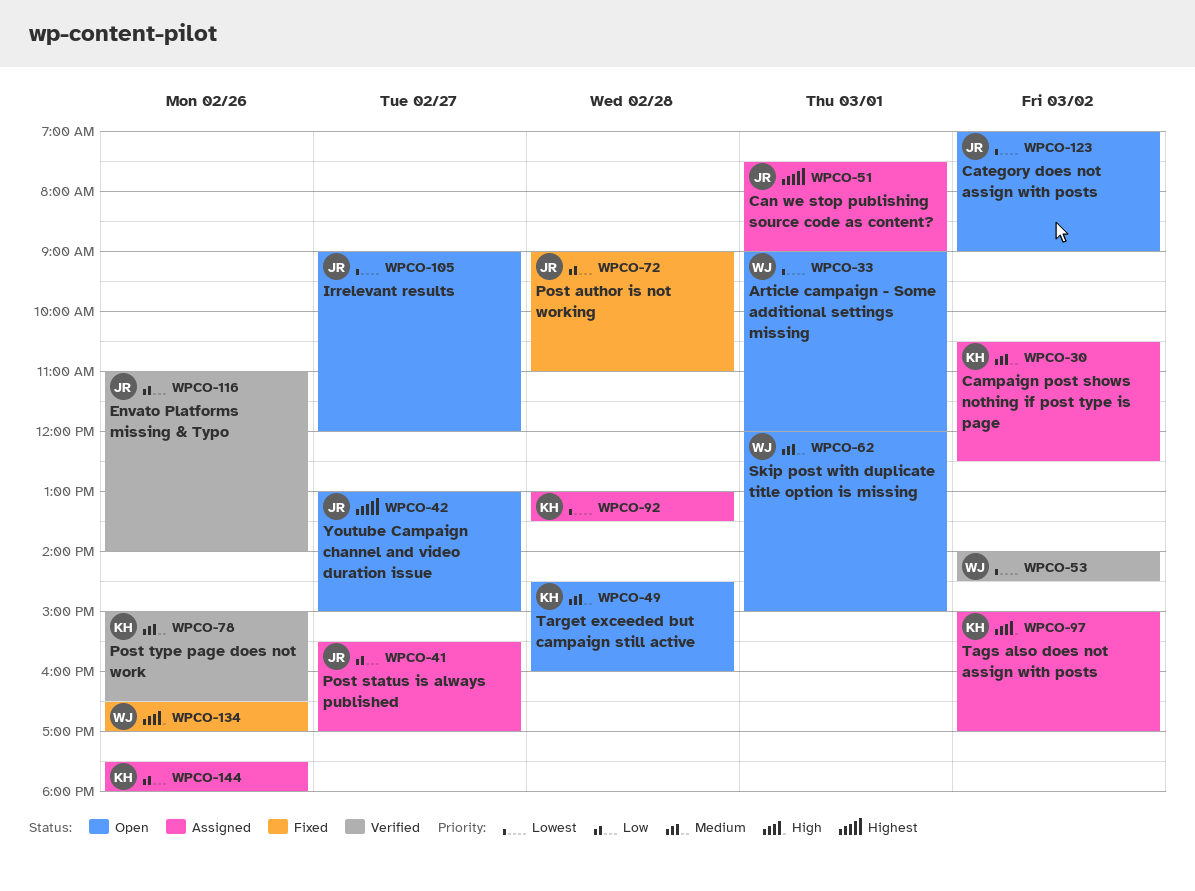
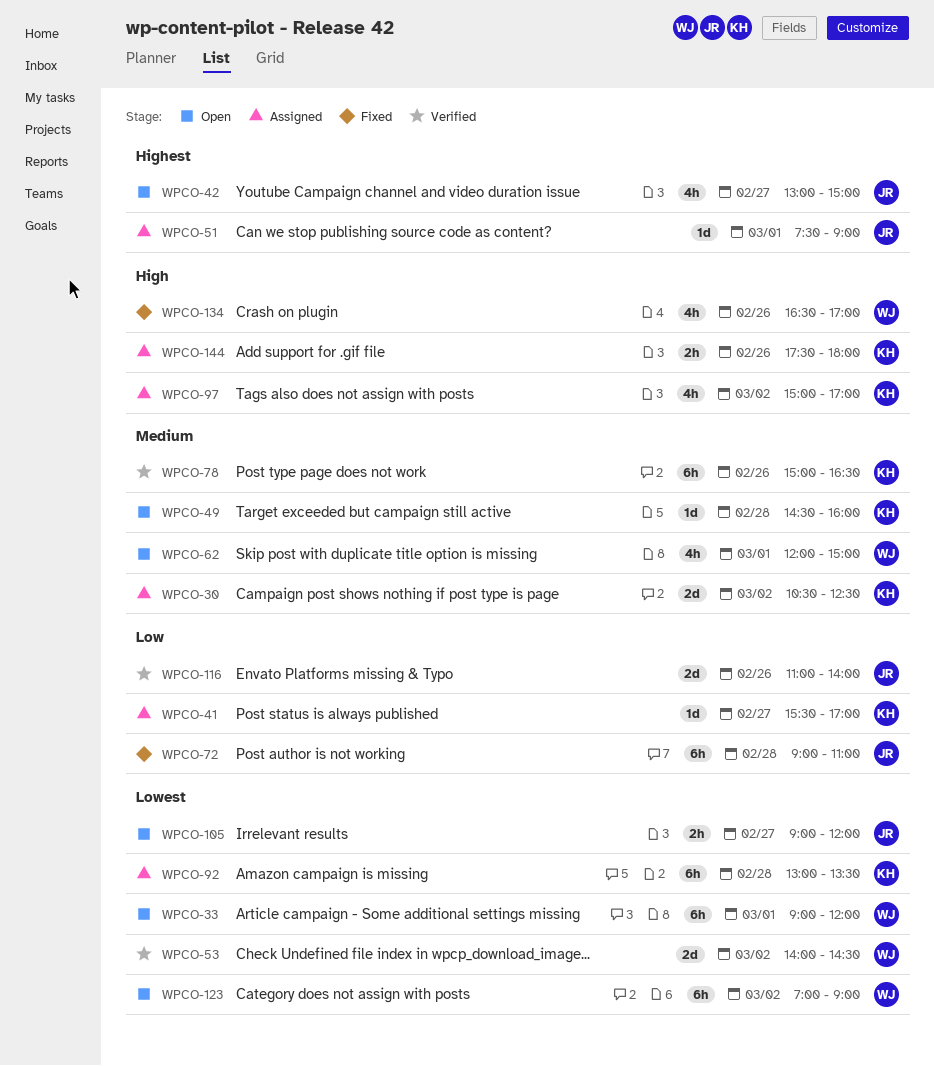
WPCO-41, owner: JR -> KH
WPCO-123, owner: JR -> WJ
WPCO-144, priority: Low -> High

